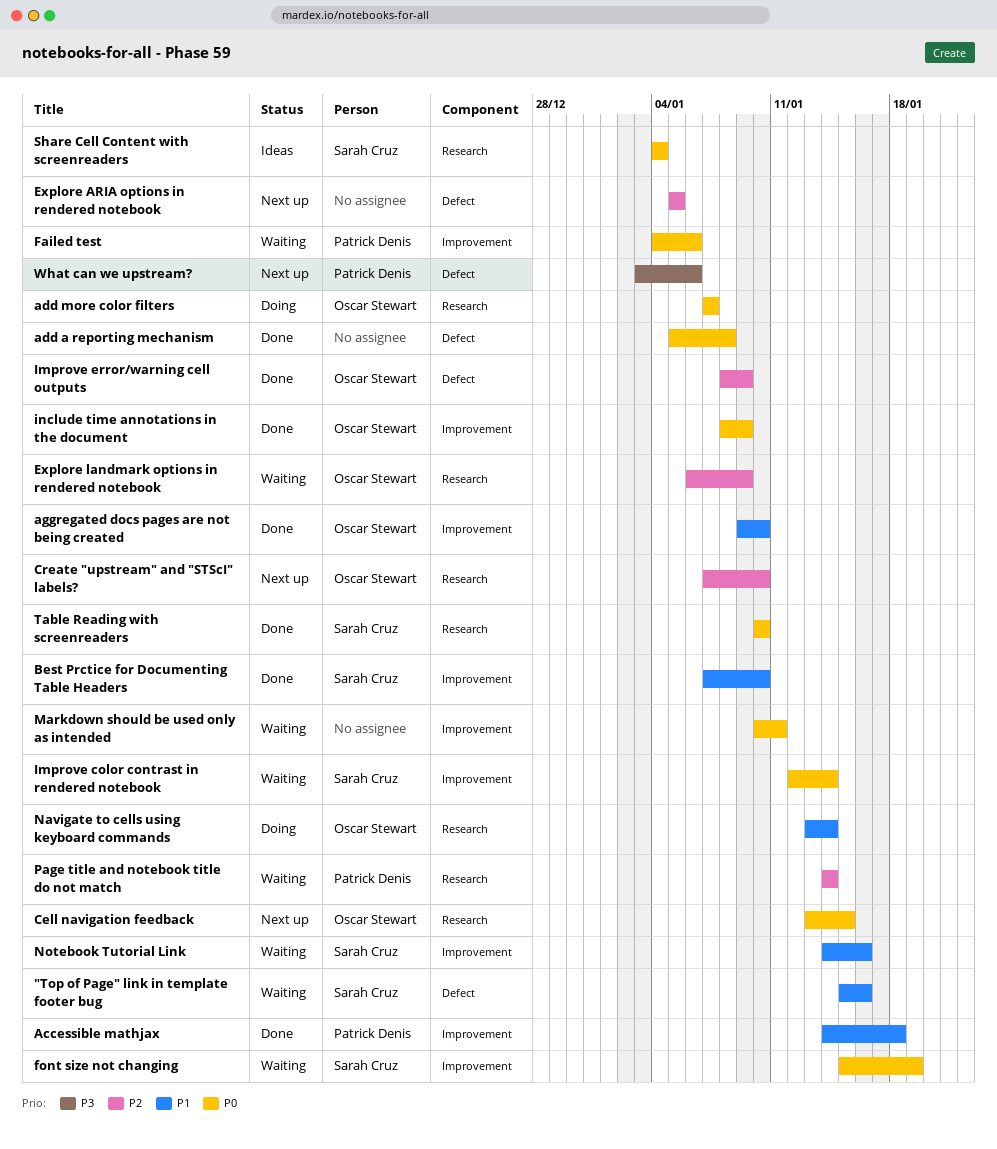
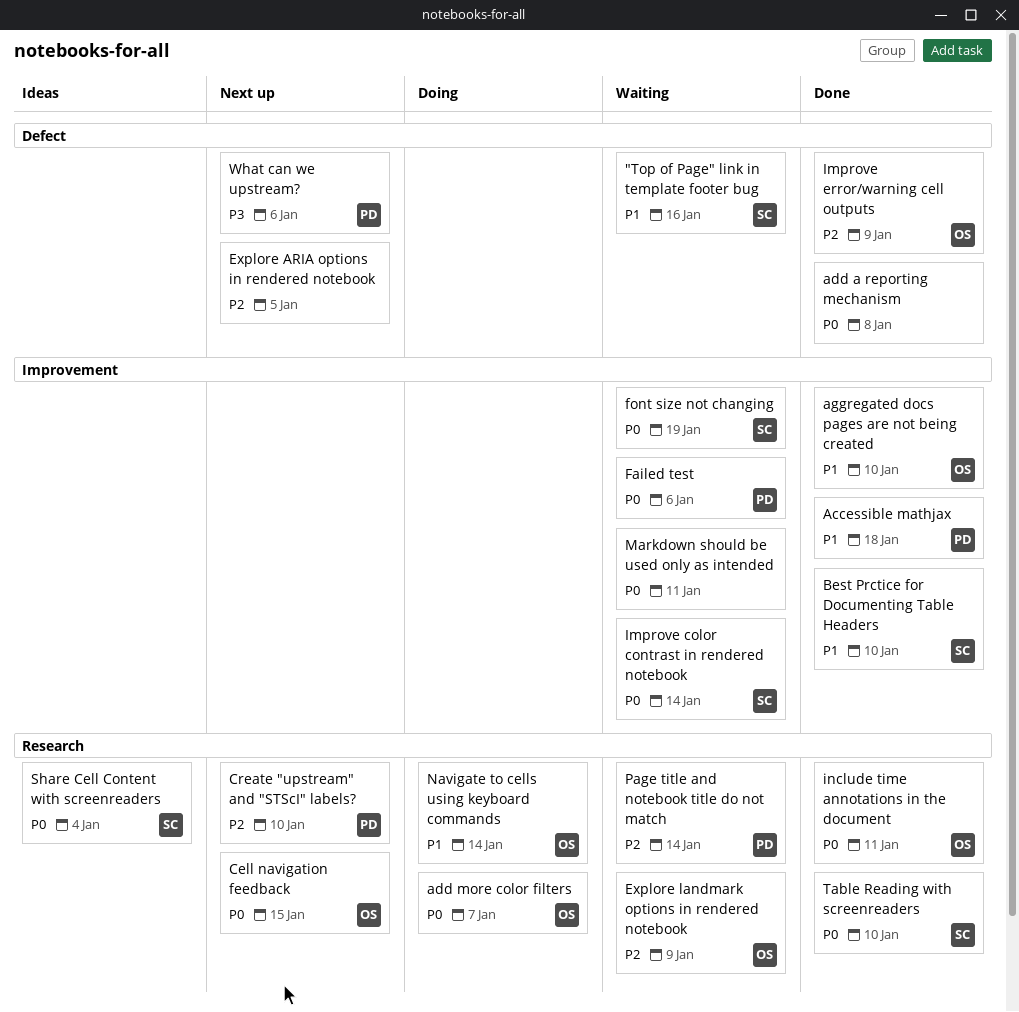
Create "upstream" and "STScI" labels?, owner: Oscar Stewart -> Patrick Denis
include time annotations in the document, label: Improvement -> Research
include time annotations in the document, due: Jan 9 -> Jan 11
Notebook Tutorial Link: present -> none

